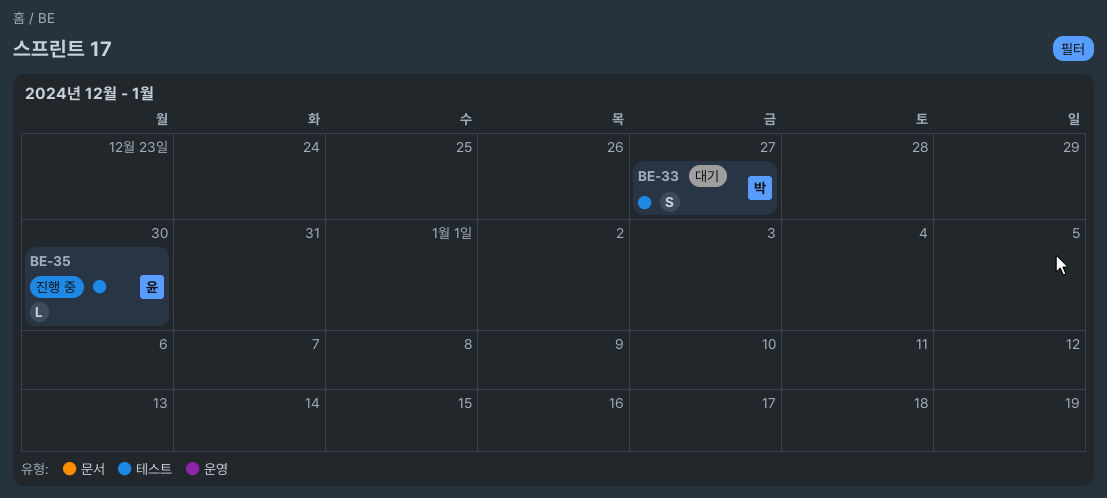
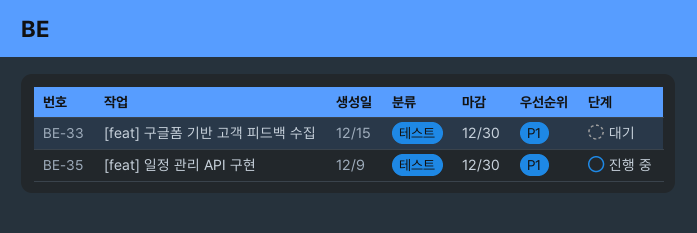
BE-33, due: Dec 27 -> Dec 30

